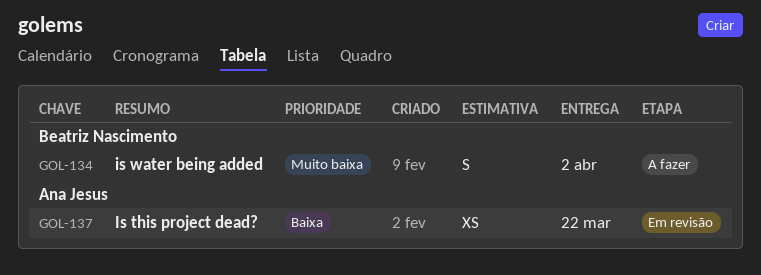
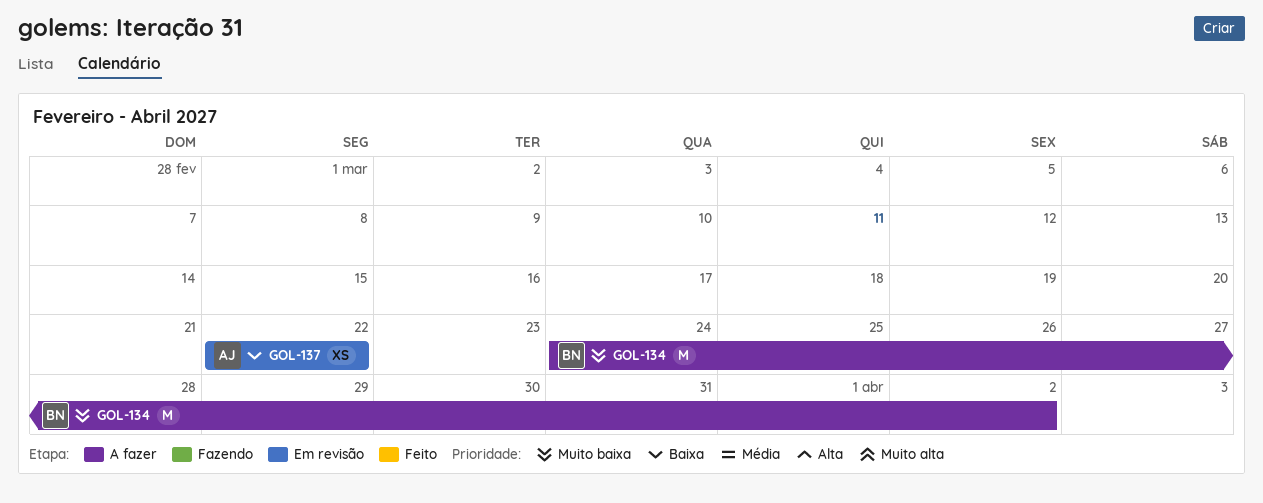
GOL-134, estimate: S -> M

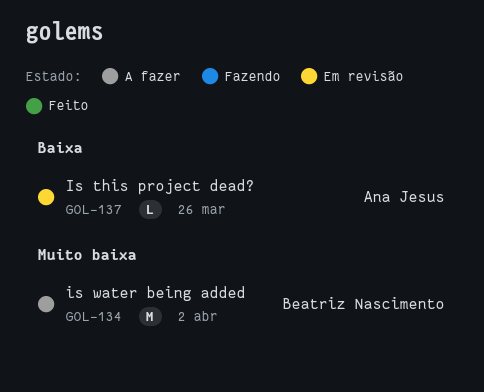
GOL-137, estimate: XS -> L
GOL-137, due: Mar 22 -> Mar 26

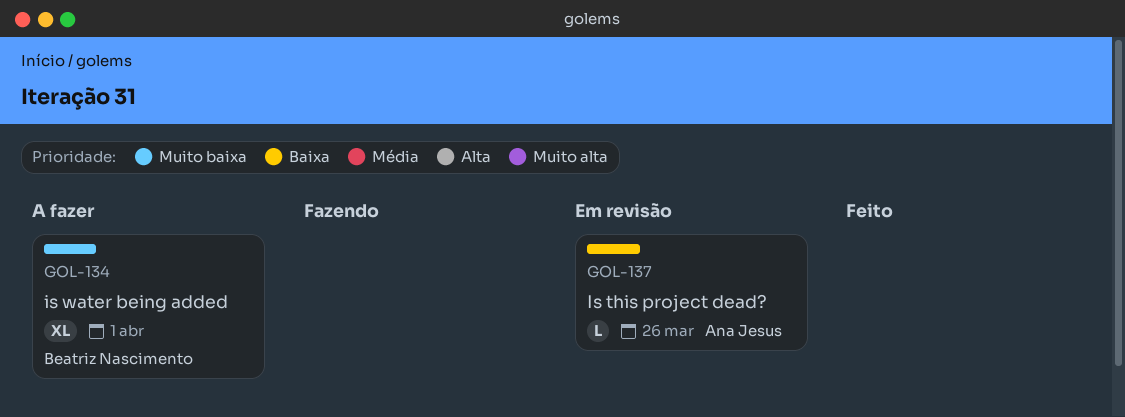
GOL-134, estimate: M -> XL
GOL-134, due: Apr 2 -> Apr 1

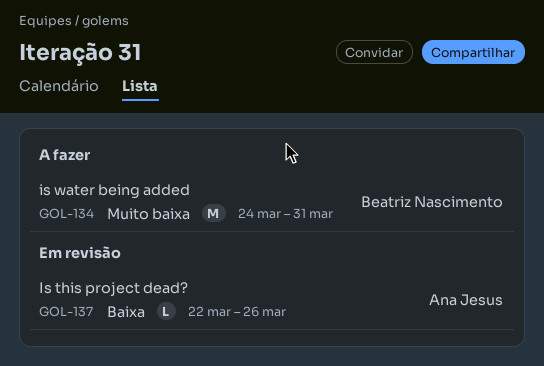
GOL-134, estimate: XL -> M
GOL-134, due: Apr 1 -> Mar 31

